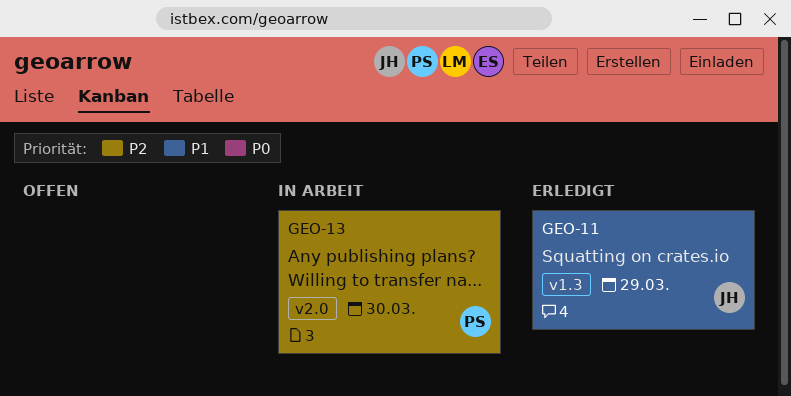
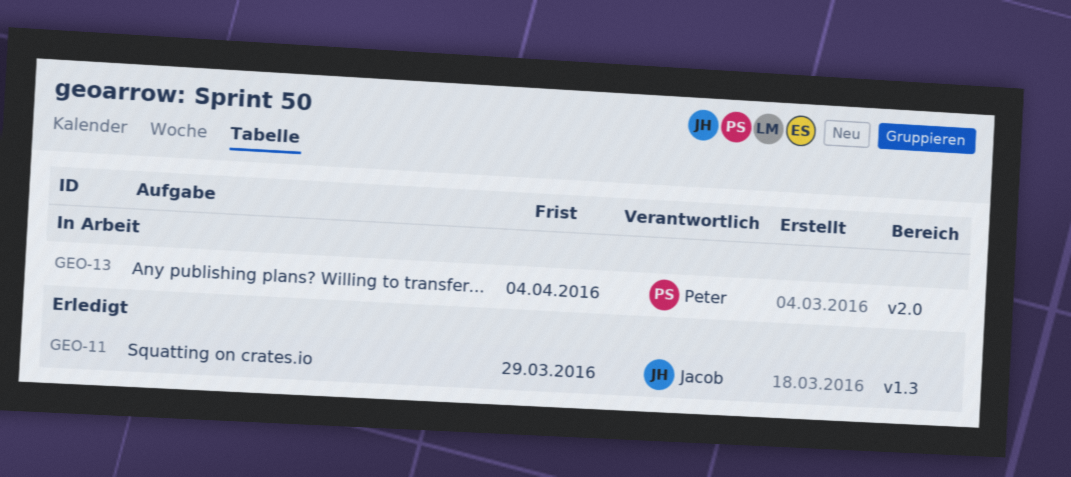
GEO-13, due: Mar 30 -> Apr 4

